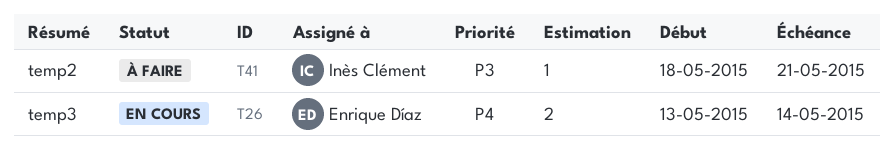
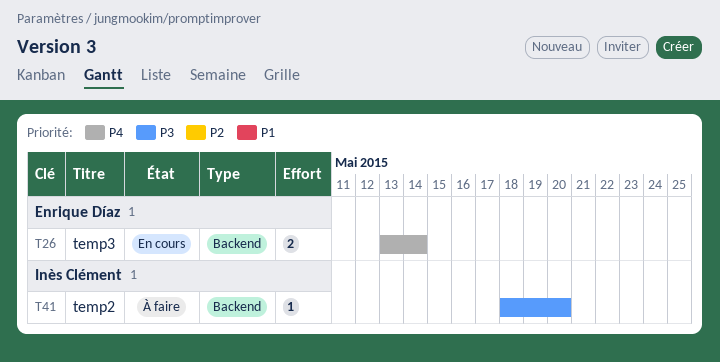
T41, due: May 21 -> May 20

